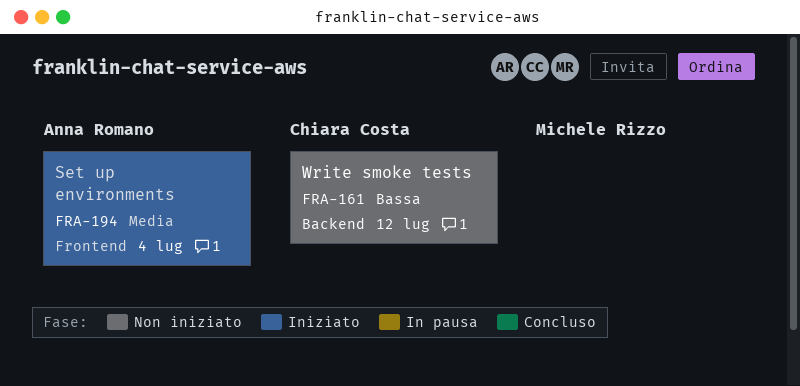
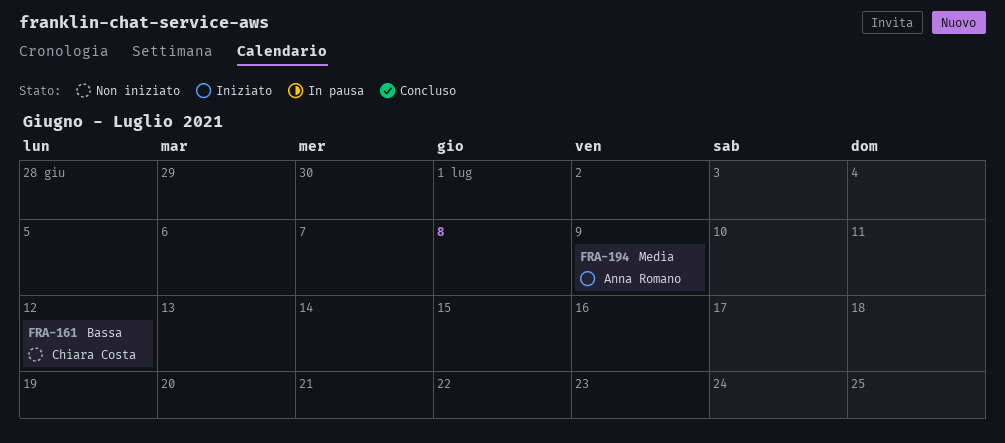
FRA-194, due: Jul 4 -> Jul 9

